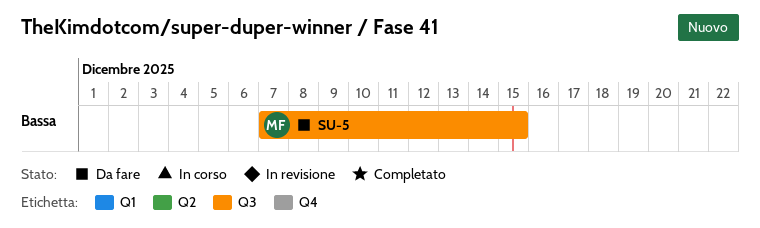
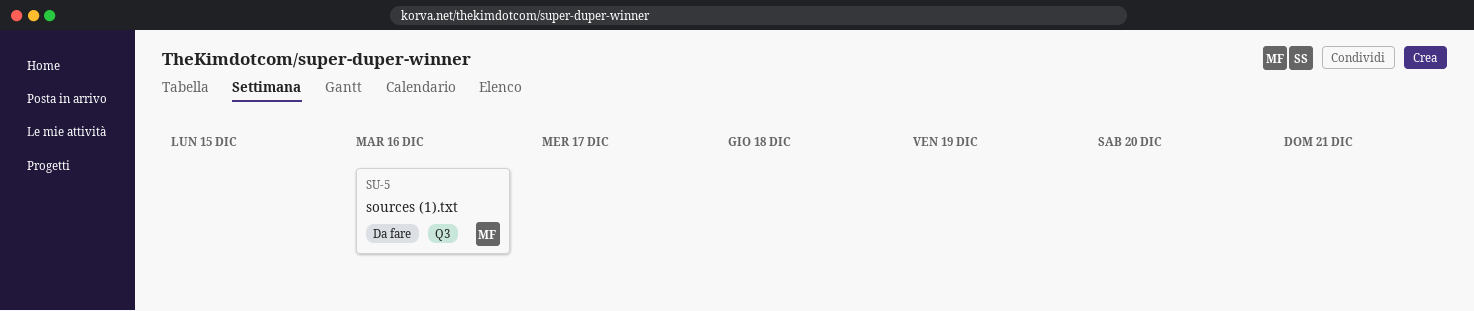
SU-5, due: Dec 15 -> Dec 16

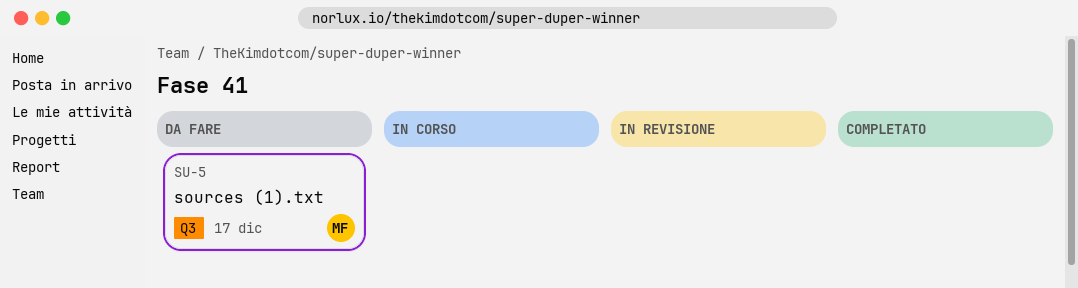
SU-5, due: Dec 16 -> Dec 17

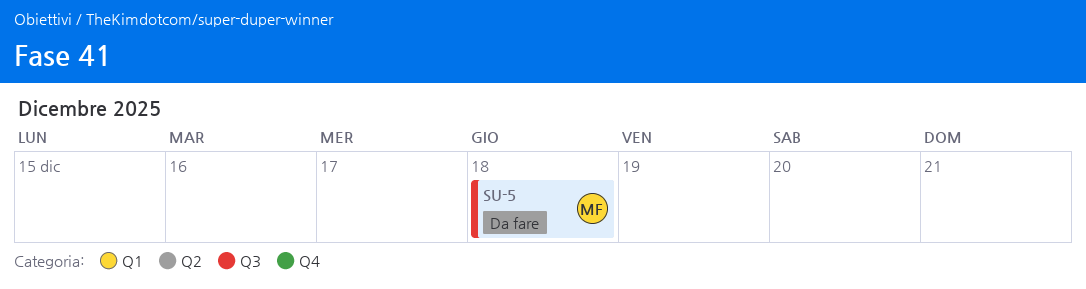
SU-5, due: Dec 17 -> Dec 18

